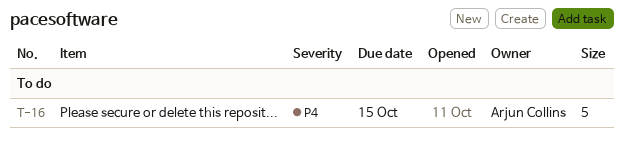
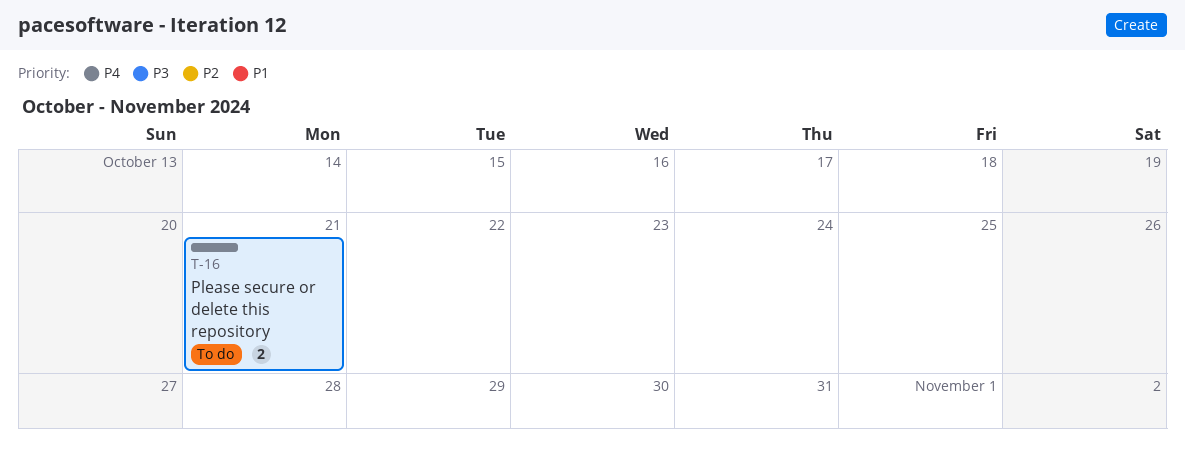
T-16, estimate: 5 -> 2
T-16, due: Oct 15 -> Oct 21

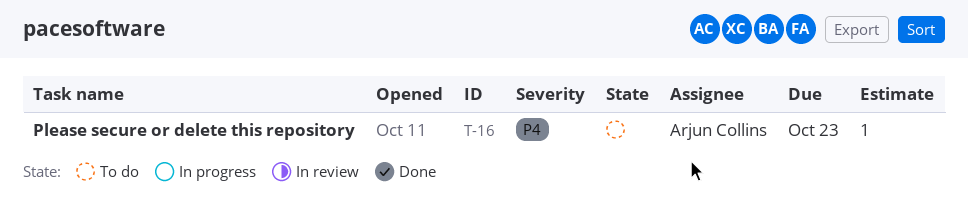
T-16, estimate: 2 -> 1
T-16, due: Oct 21 -> Oct 23

